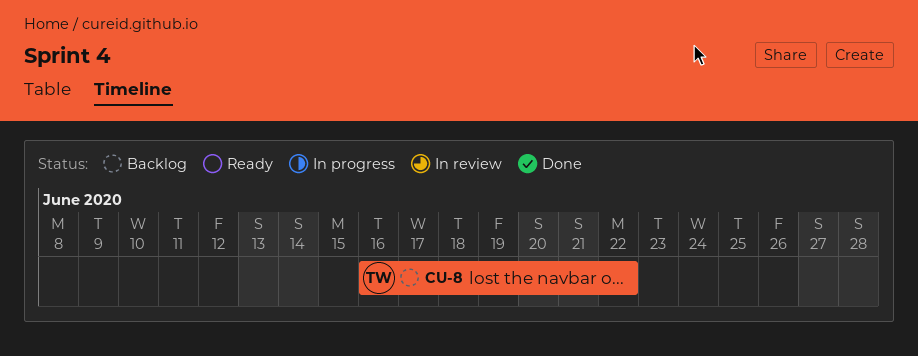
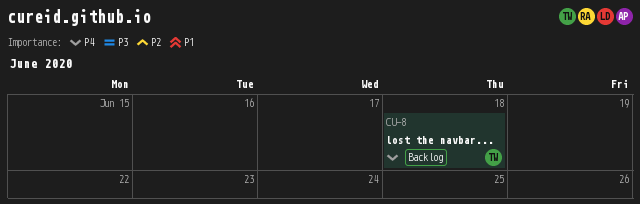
CU-8, due: Jun 22 -> Jun 18

